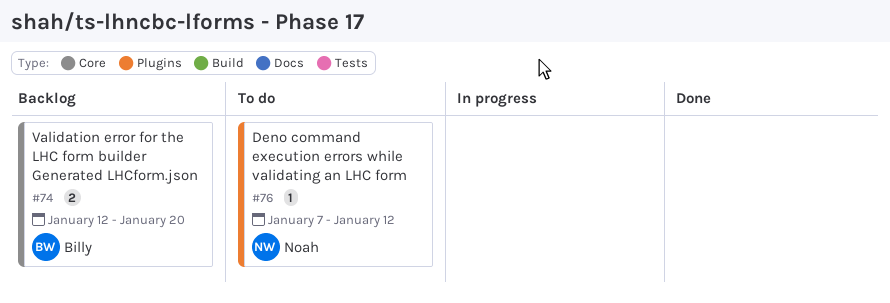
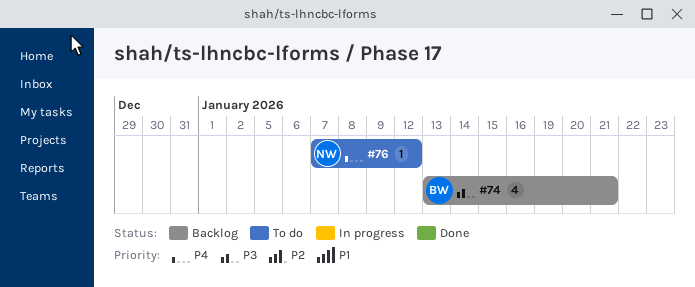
#74, estimate: 2 -> 4
#74, start: Jan 12 -> Jan 13
#74, due: Jan 20 -> Jan 21

